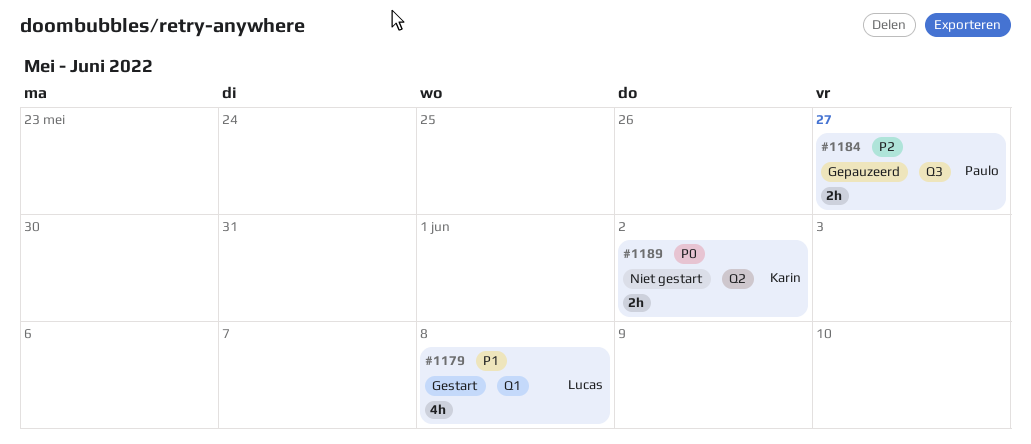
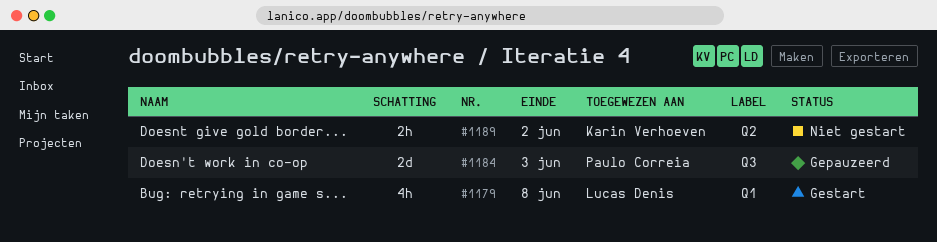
#1184, estimate: 2h -> 2d
#1184, due: May 27 -> Jun 3

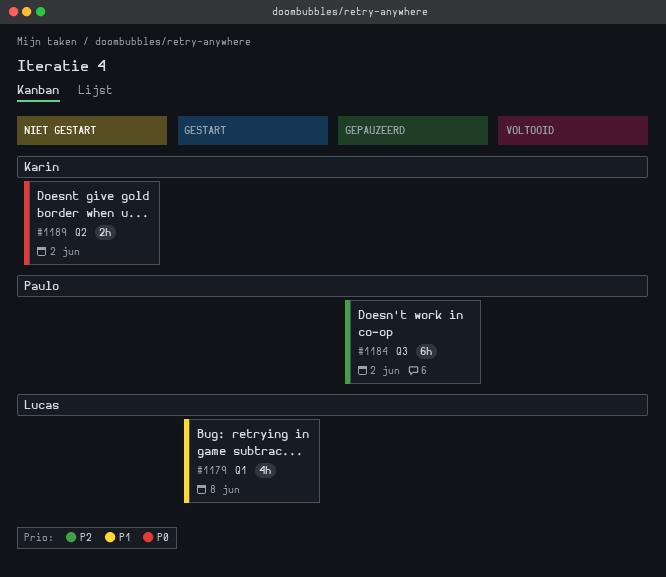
#1184, estimate: 2d -> 6h
#1184, due: Jun 3 -> Jun 2

